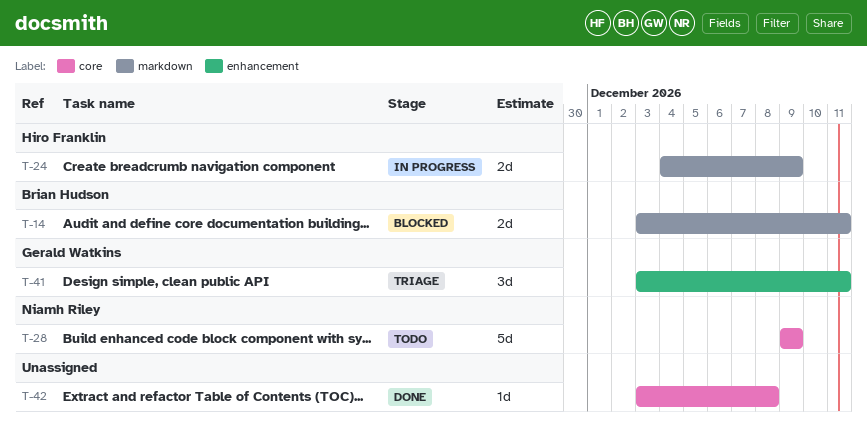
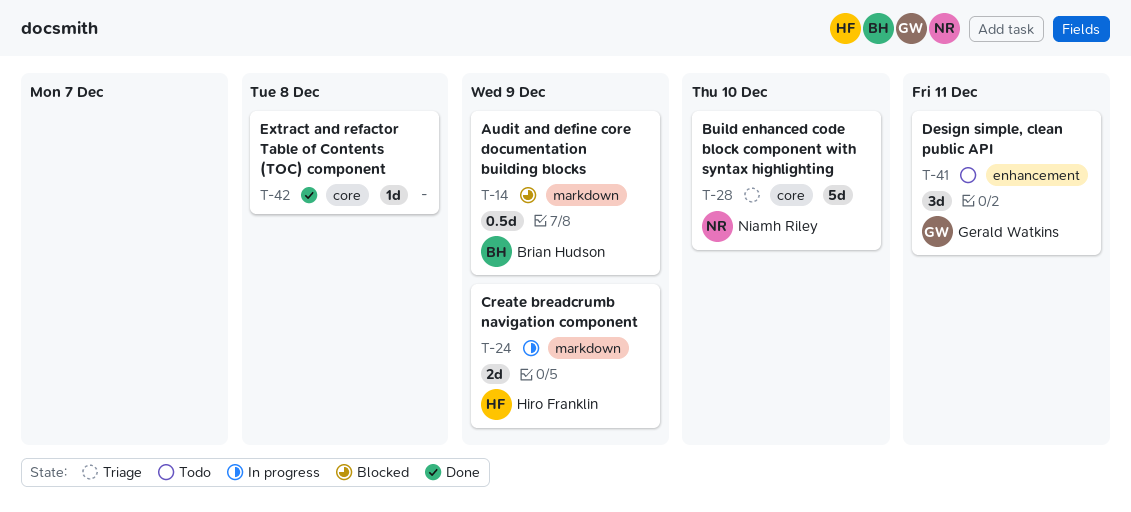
T-14, estimate: 2d -> 0.5d
T-14, due: Dec 11 -> Dec 9
T-28, status: Todo -> Triage
T-28, due: Dec 9 -> Dec 10
T-41, status: Triage -> Todo

